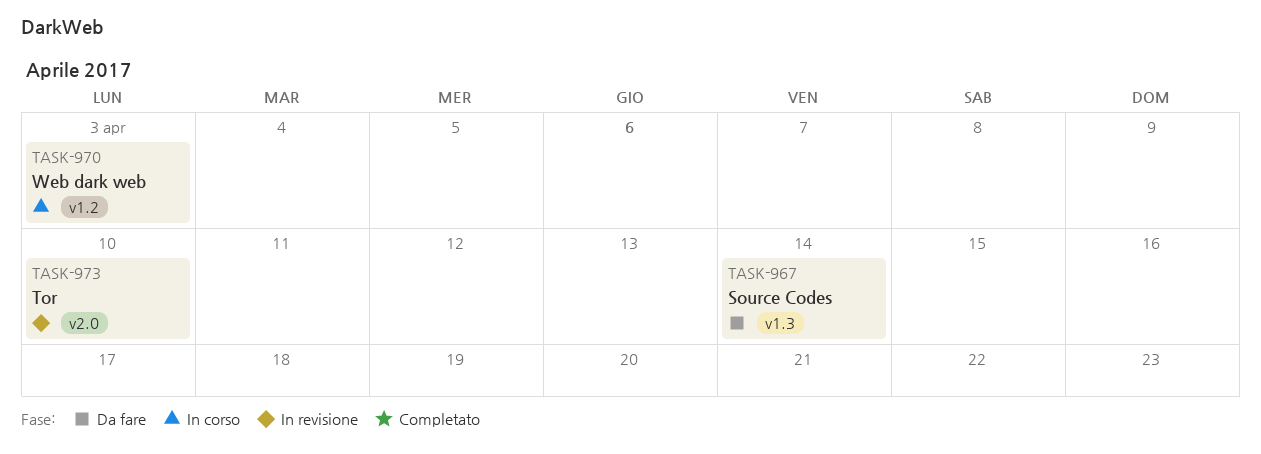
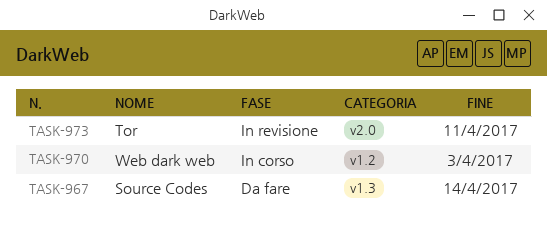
TASK-973, due: Apr 10 -> Apr 11

